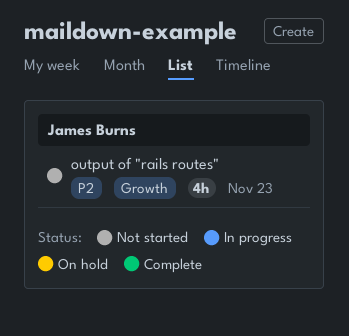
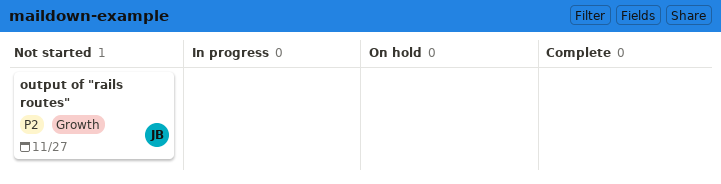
output of "rails routes", due: Nov 23 -> Nov 27

